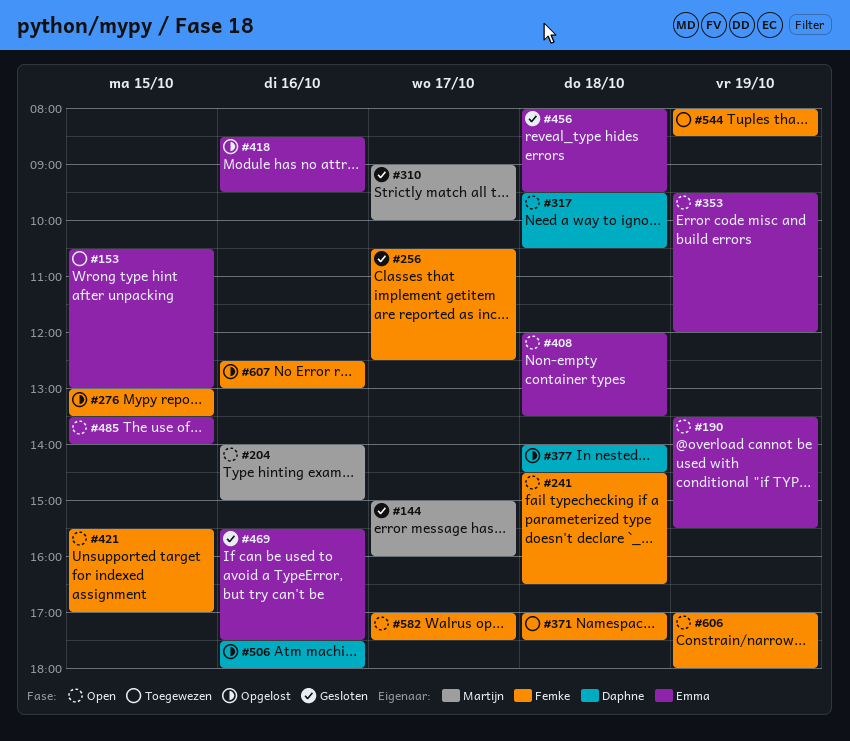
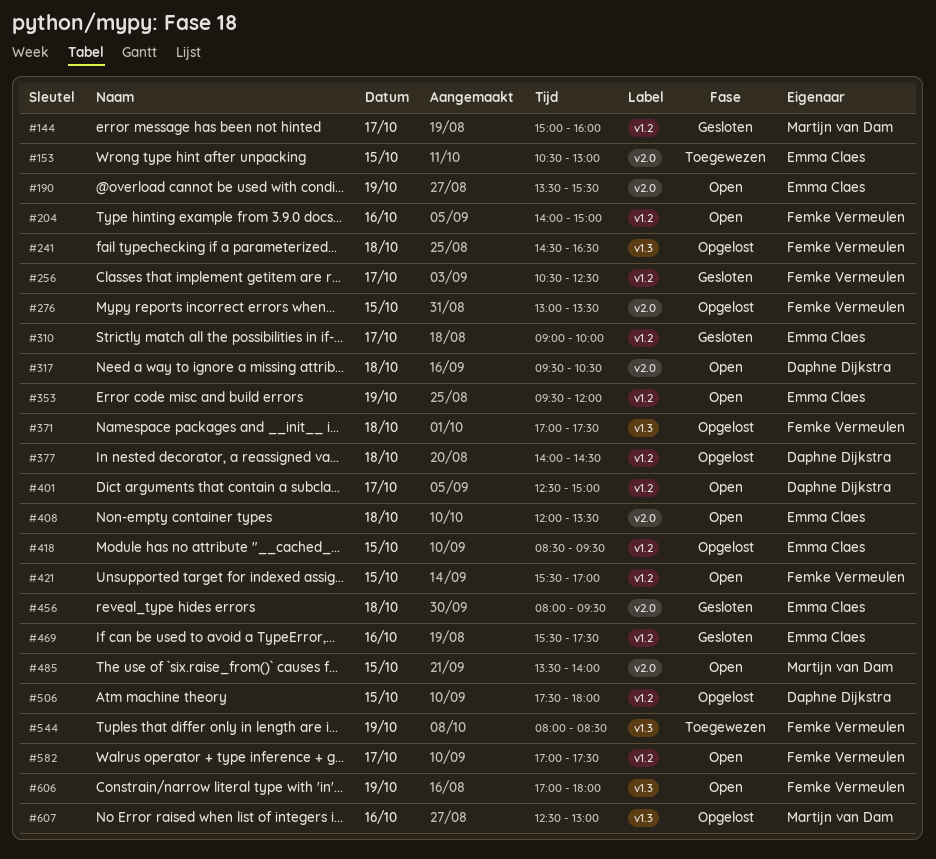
#204, owner: Martijn van Dam -> Femke Vermeulen
#241, status: Open -> Opgelost
#310, owner: Martijn van Dam -> Emma Claes
#371, status: Toegewezen -> Opgelost
#401: none -> present
#418, day: Oct 16 -> Oct 15
#485, owner: Emma Claes -> Martijn van Dam
#506, day: Oct 16 -> Oct 15
#607, owner: Femke Vermeulen -> Martijn van Dam

